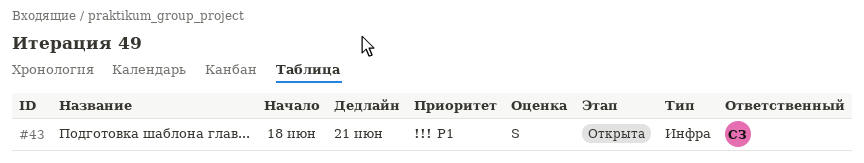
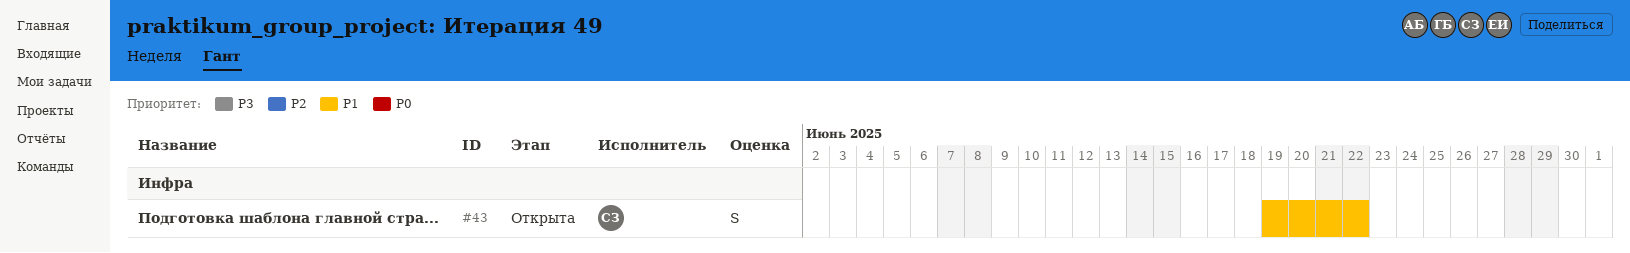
#43, start: Jun 18 -> Jun 19
#43, due: Jun 21 -> Jun 22

